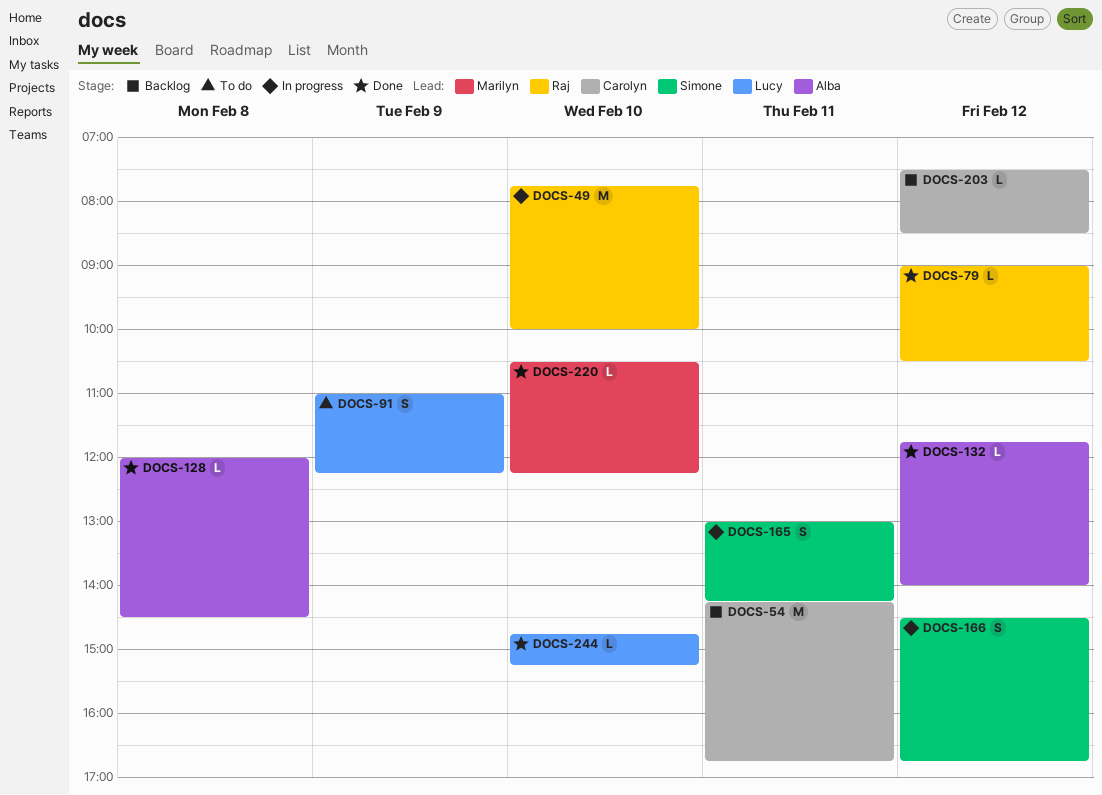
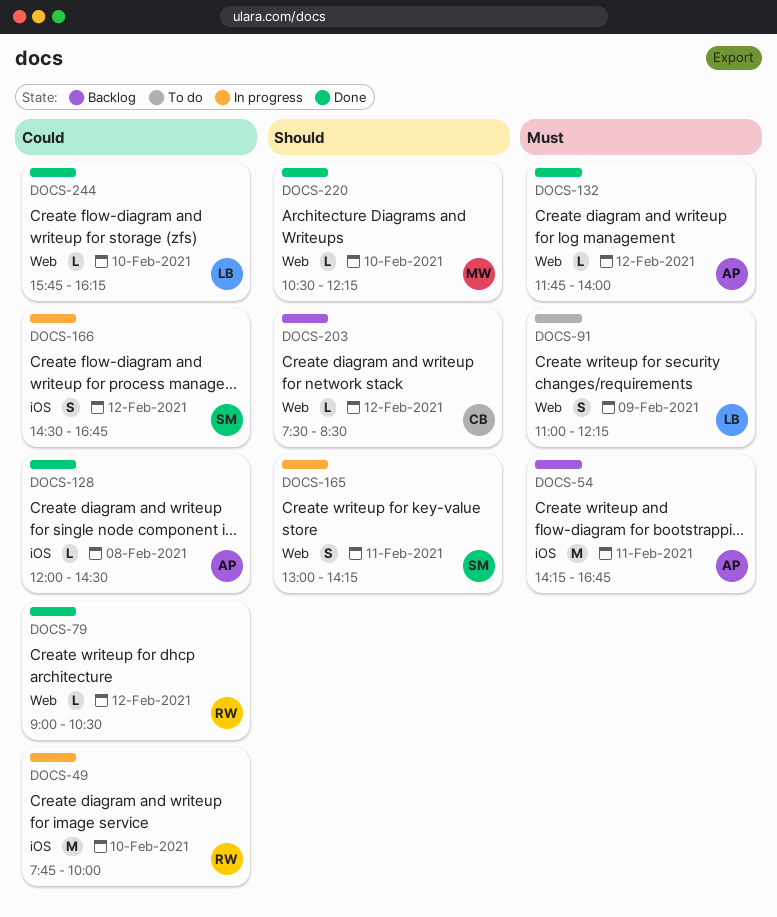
DOCS-54, owner: Carolyn -> Alba
DOCS-244, begins: 14:45 -> 15:45
DOCS-244, ends: 15:15 -> 16:15

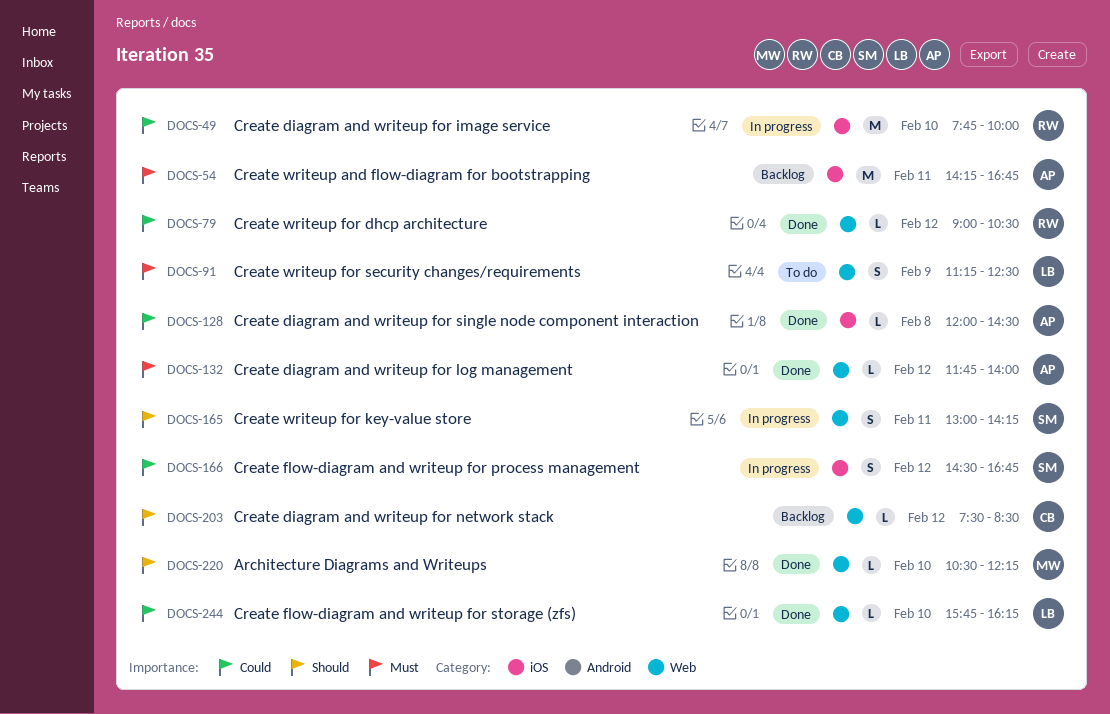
DOCS-91, begins: 11:00 -> 11:15
DOCS-91, ends: 12:15 -> 12:30

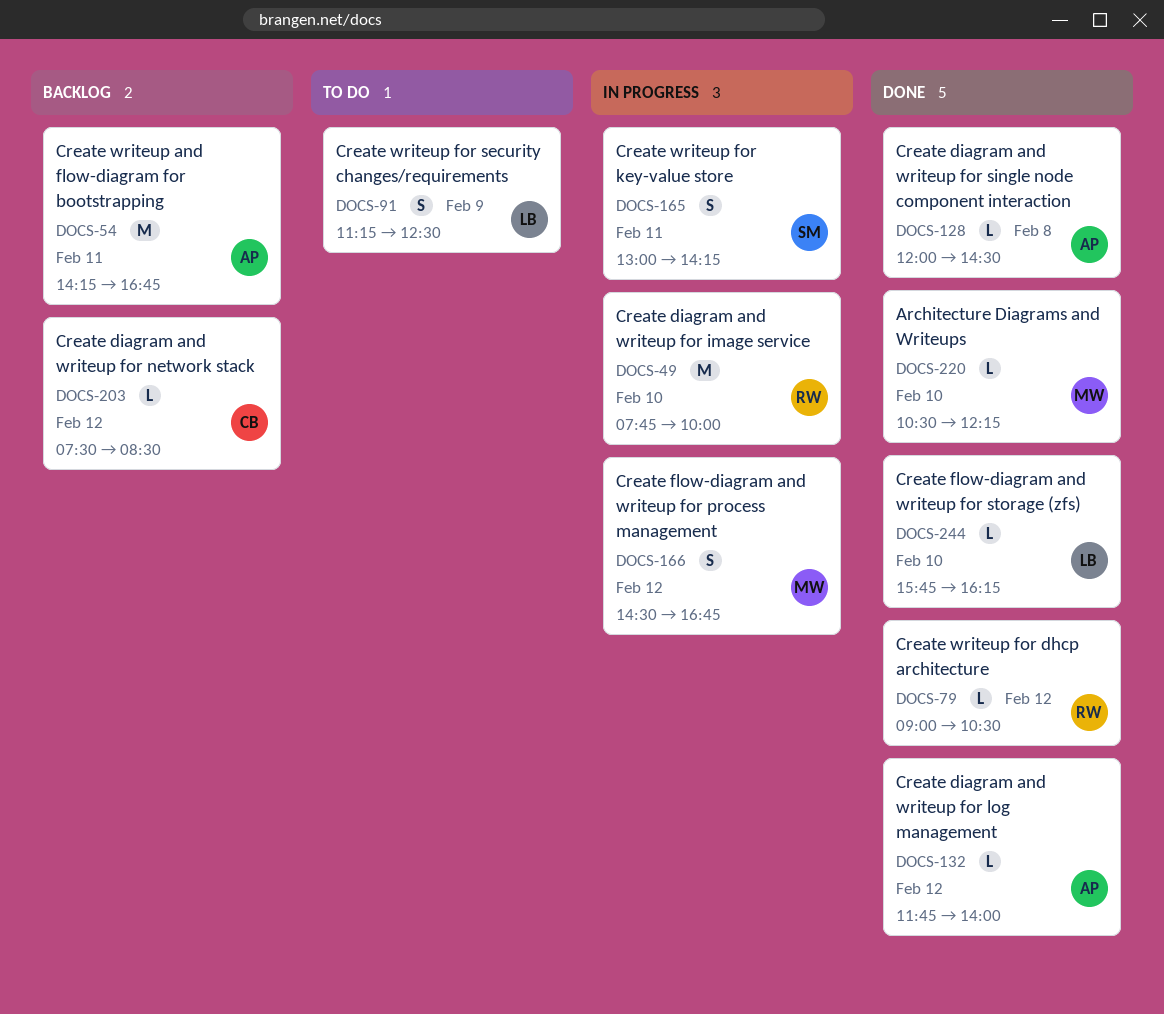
DOCS-166, owner: SM -> MW

